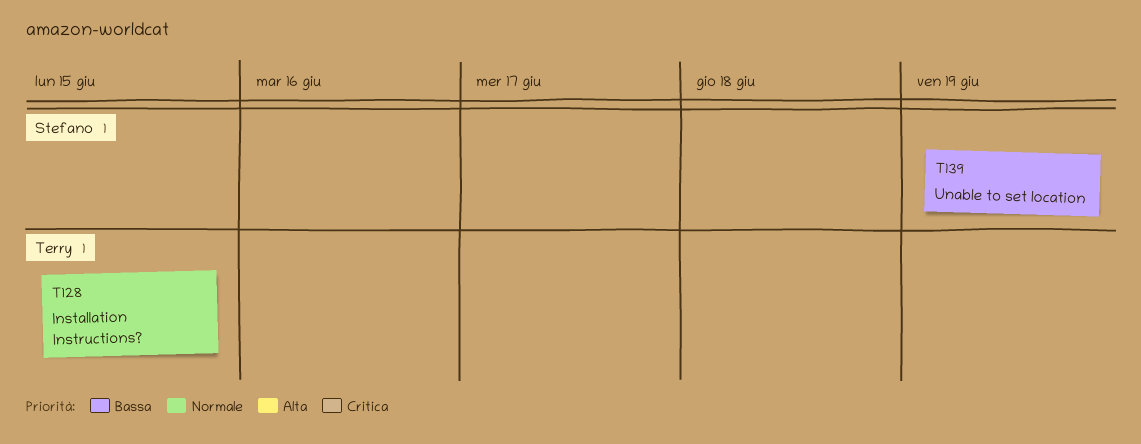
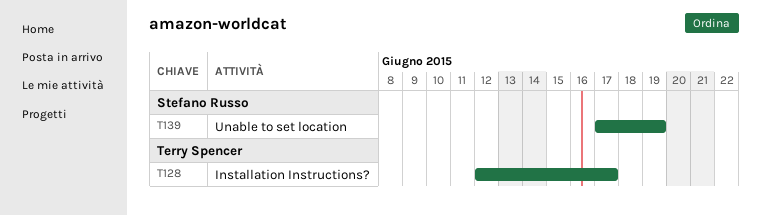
T128, due: Jun 15 -> Jun 17

